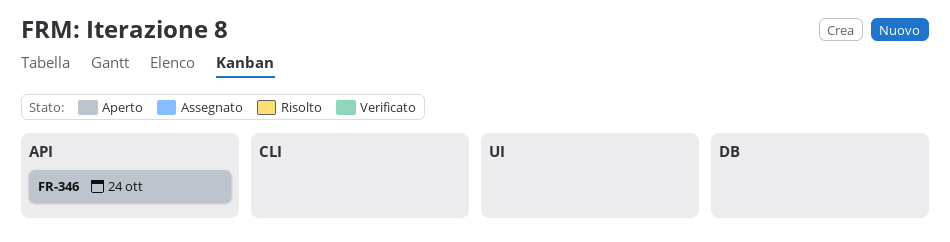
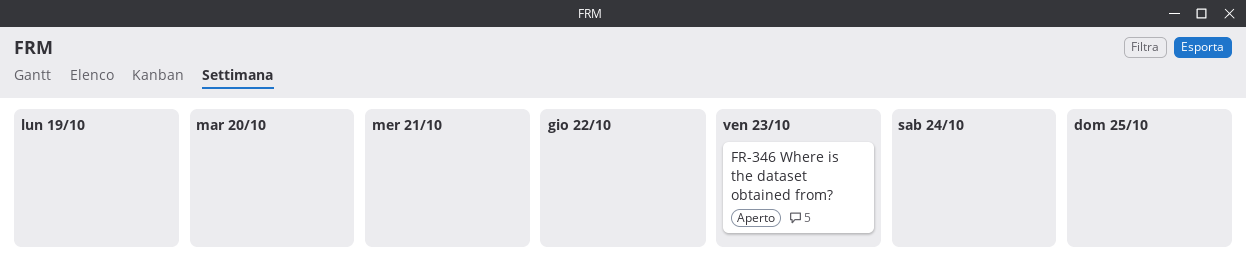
FR-346, due: Oct 24 -> Oct 23

